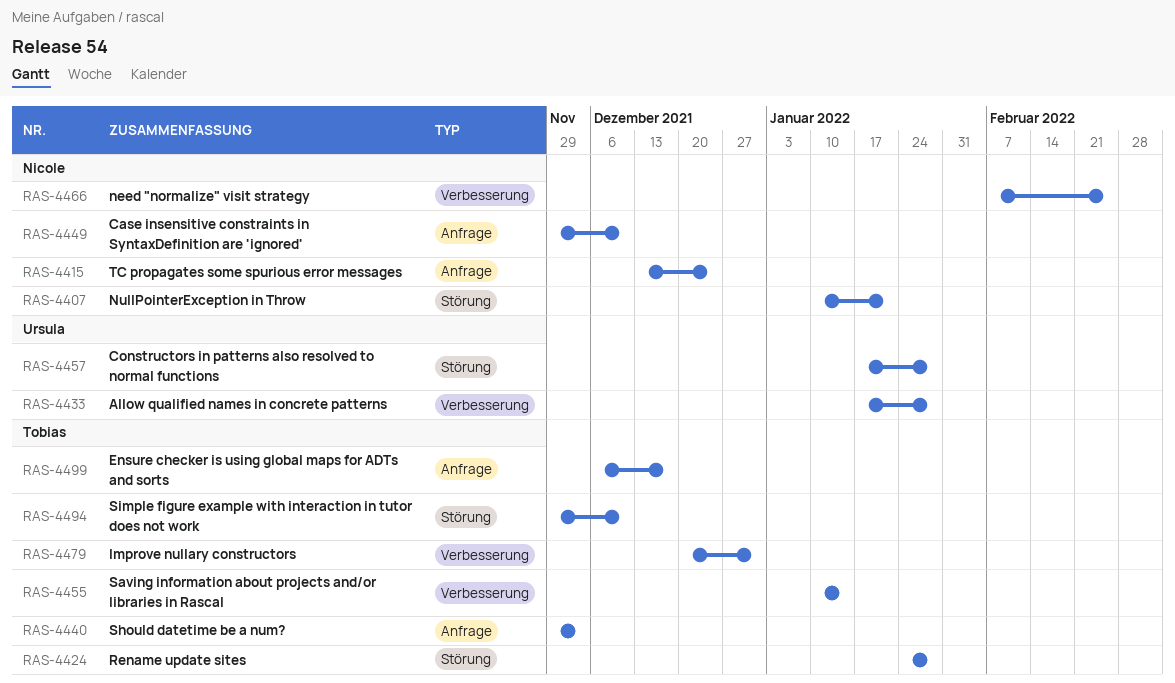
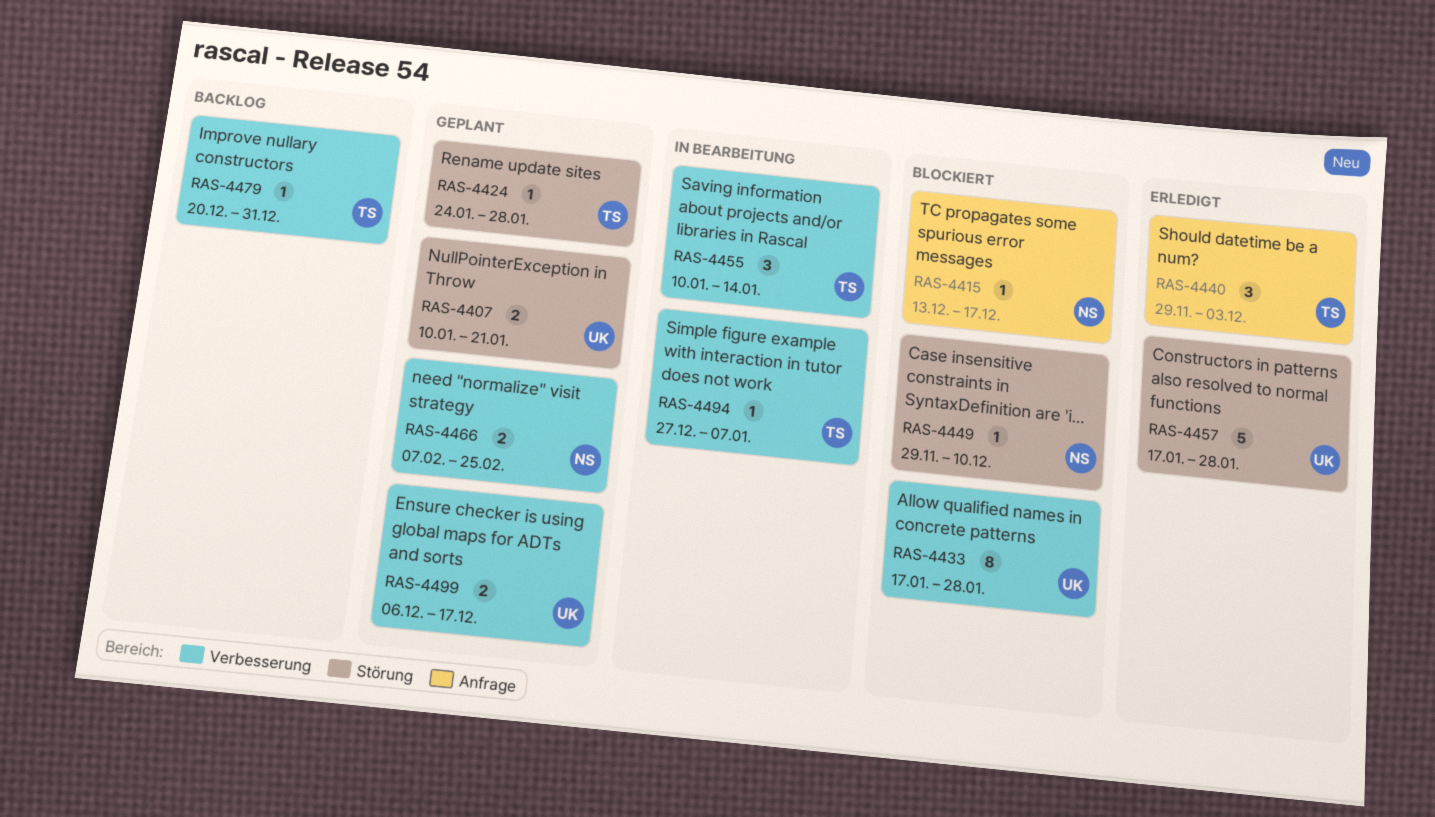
RAS-4407, owner: Nicole -> Ursula
RAS-4415, due: Dec 24 -> Dec 17
RAS-4449, label: Anfrage -> Störung
RAS-4494, label: Störung -> Verbesserung
RAS-4494, start: Nov 29 -> Dec 27
RAS-4494, due: Dec 10 -> Jan 7
RAS-4499, owner: Tobias -> Ursula
RAS-4499, label: Anfrage -> Verbesserung

